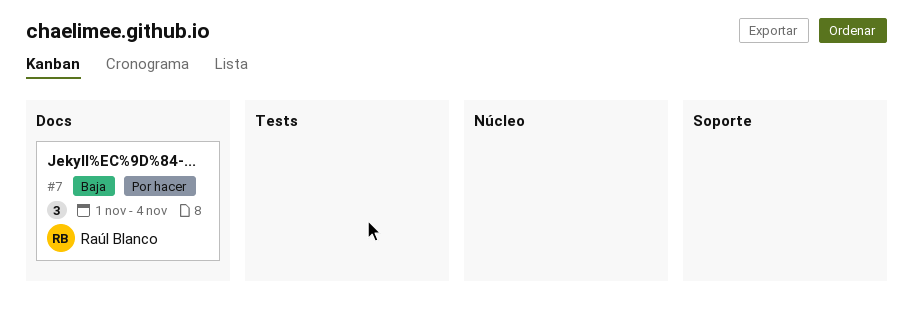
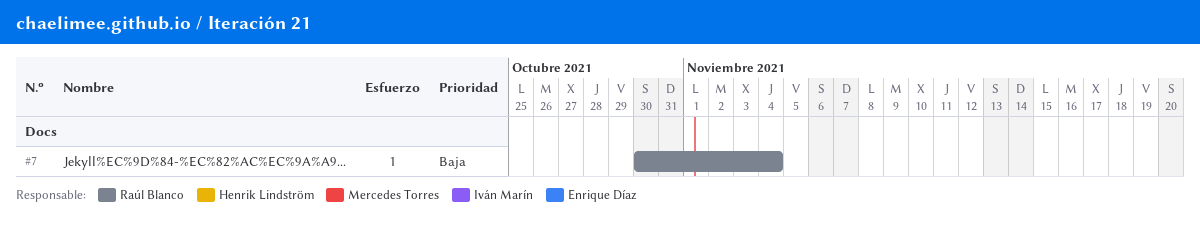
#7, estimate: 3 -> 1
#7, start: Nov 1 -> Oct 30

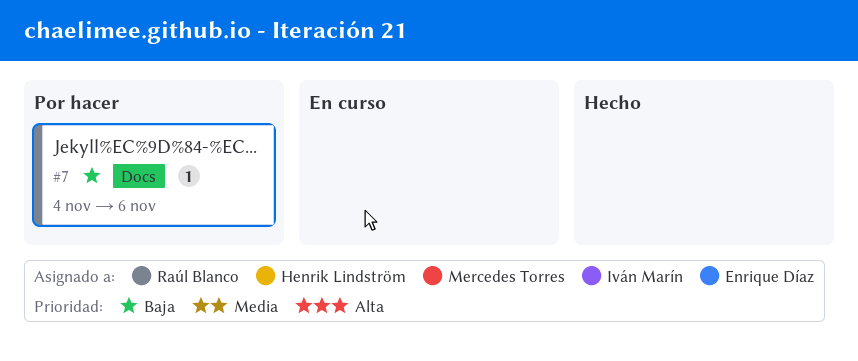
#7, start: Oct 30 -> Nov 4
#7, due: Nov 4 -> Nov 6

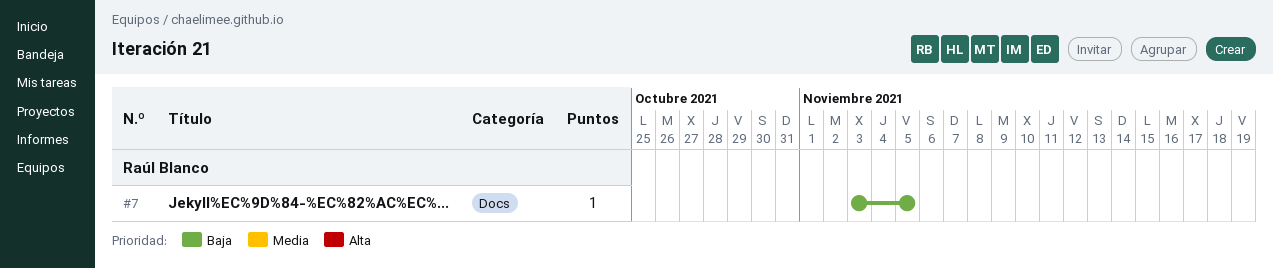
#7, start: Nov 4 -> Nov 3
#7, due: Nov 6 -> Nov 5

